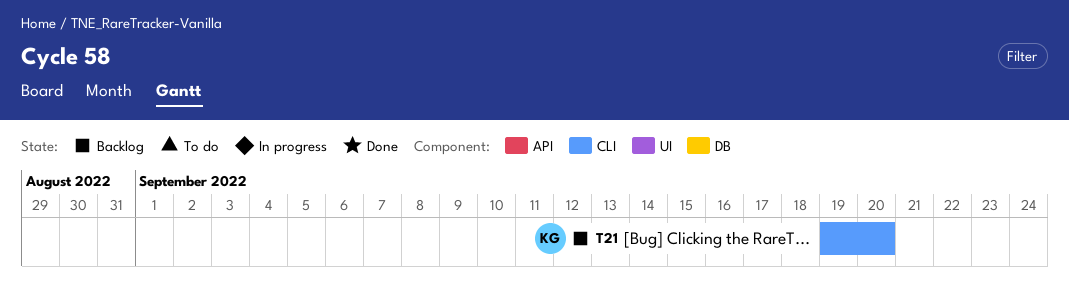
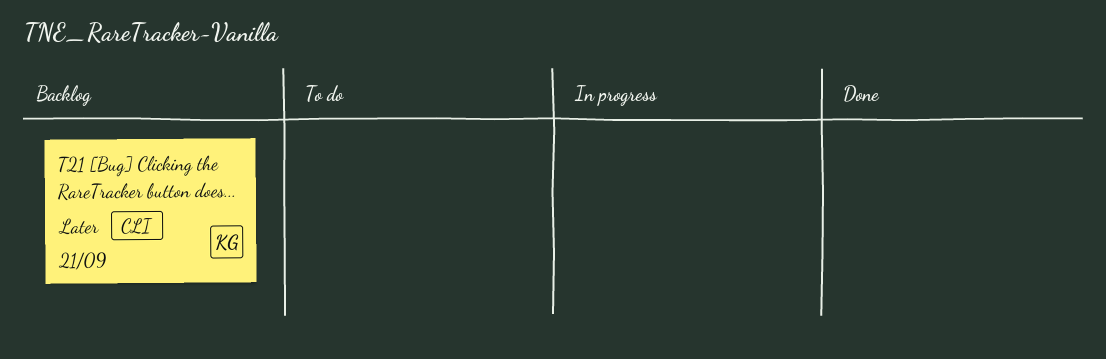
T21, due: Sep 20 -> Sep 21

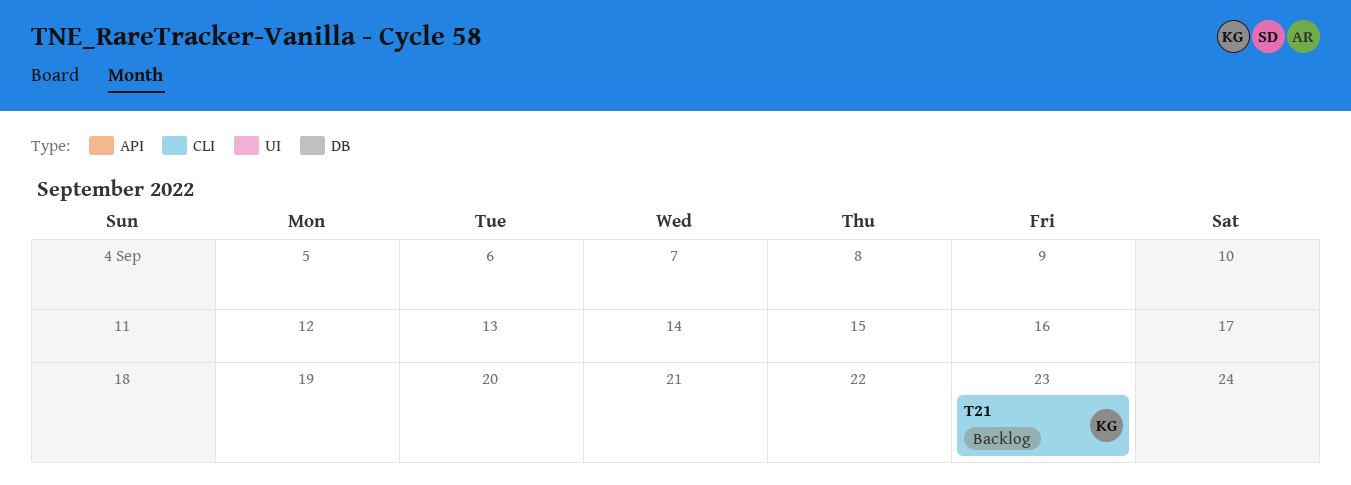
T21, due: Sep 21 -> Sep 23

